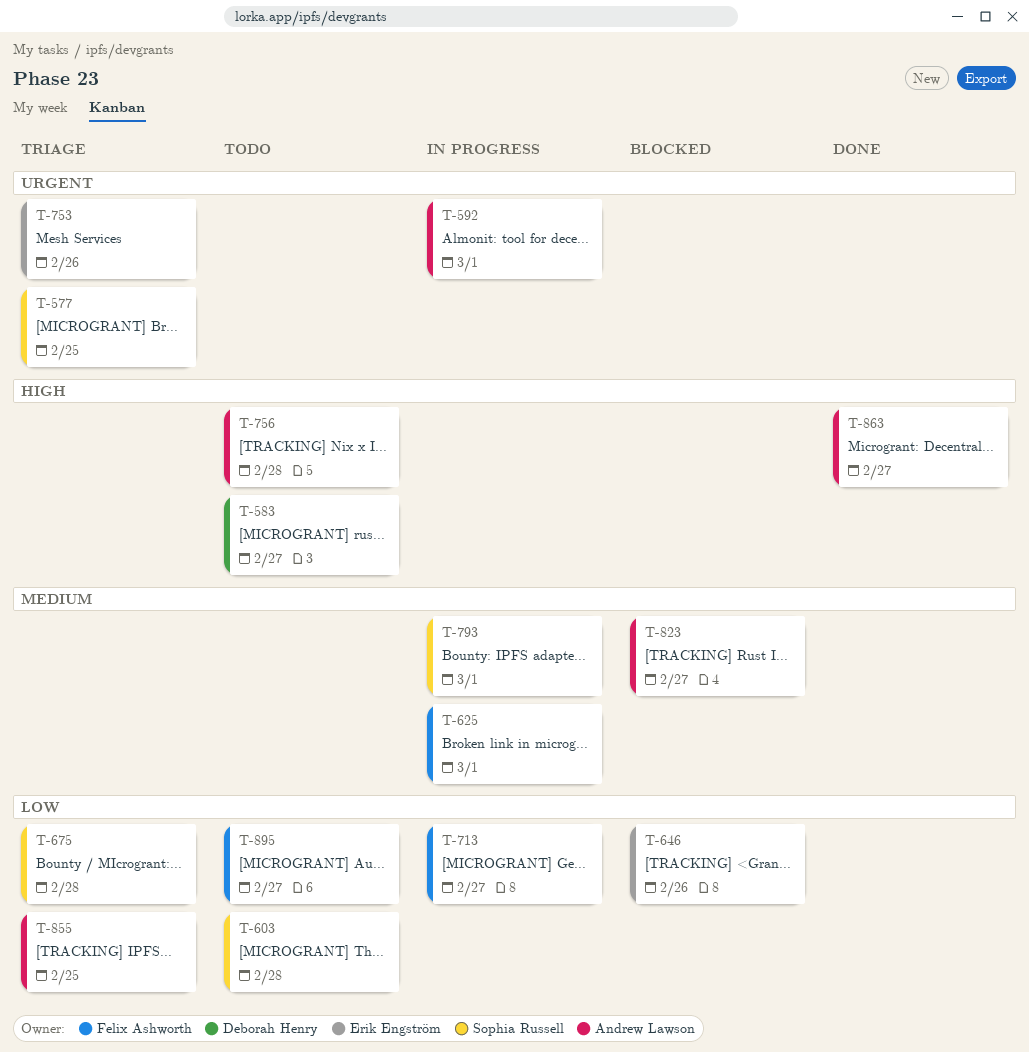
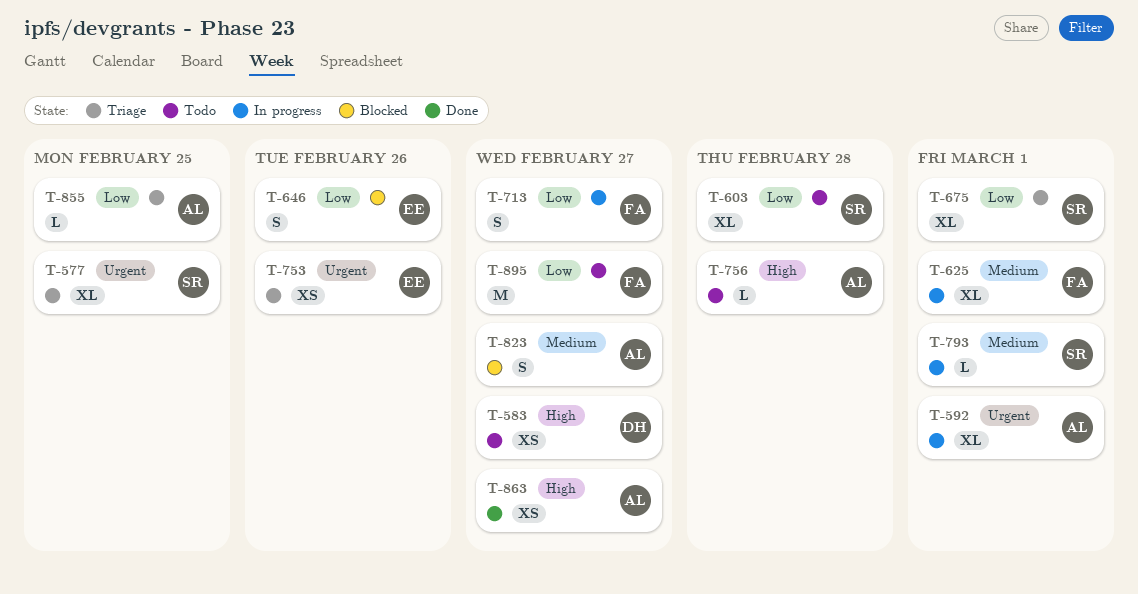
T-675, due: Feb 28 -> Mar 1

